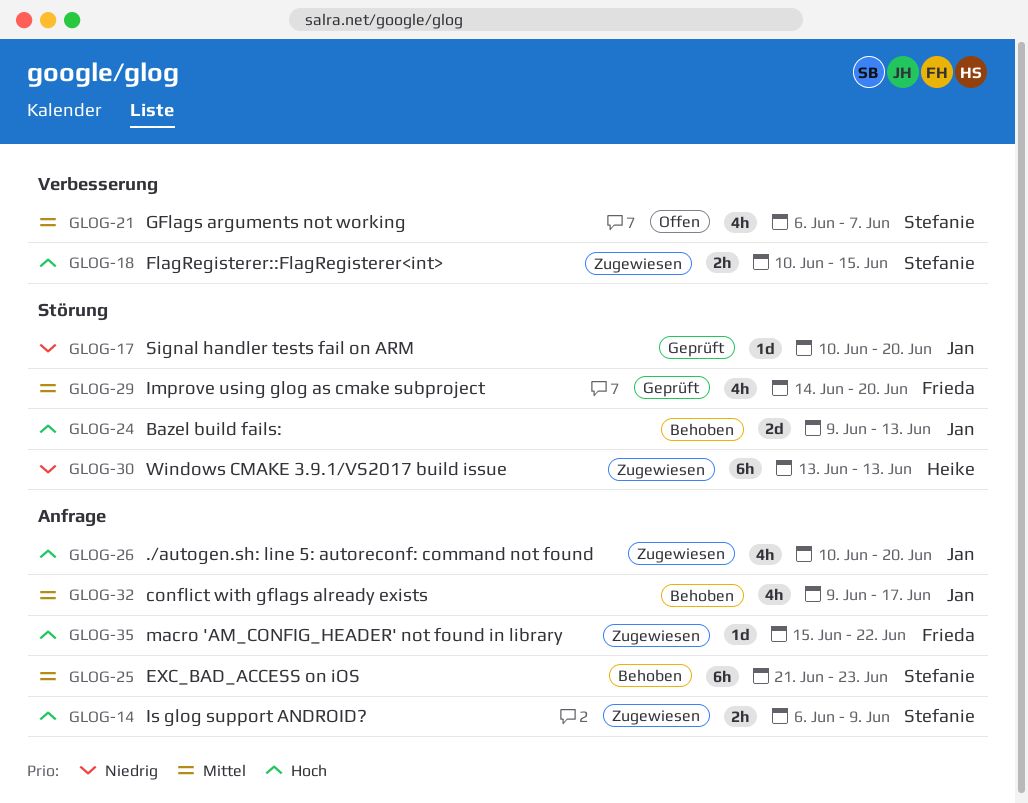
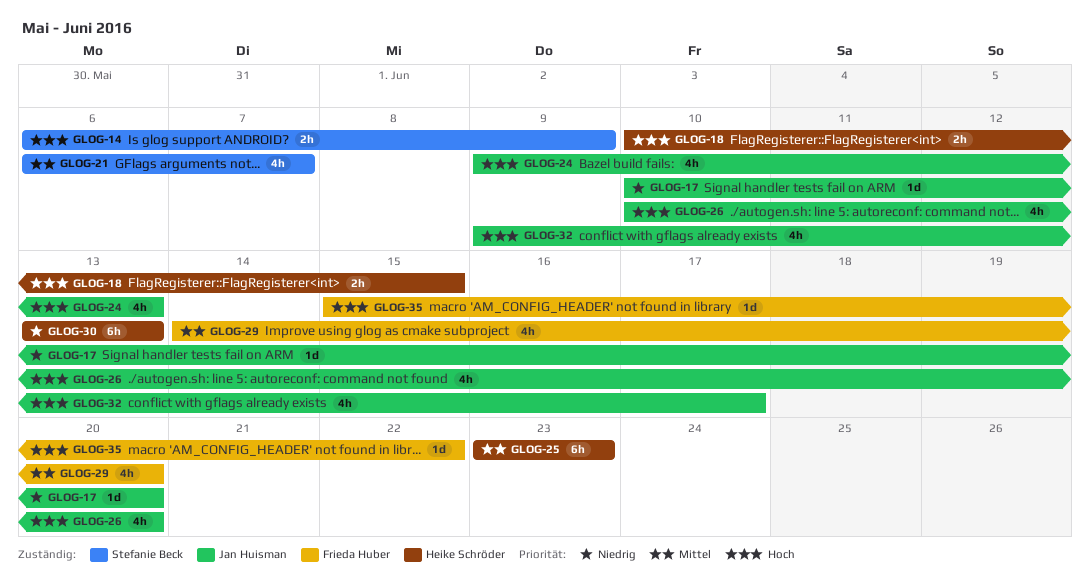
GLOG-18, owner: Stefanie Beck -> Heike Schröder
GLOG-24, estimate: 2d -> 4h
GLOG-25, owner: Stefanie Beck -> Heike Schröder
GLOG-25, start: Jun 21 -> Jun 23
GLOG-32, priority: Mittel -> Hoch

